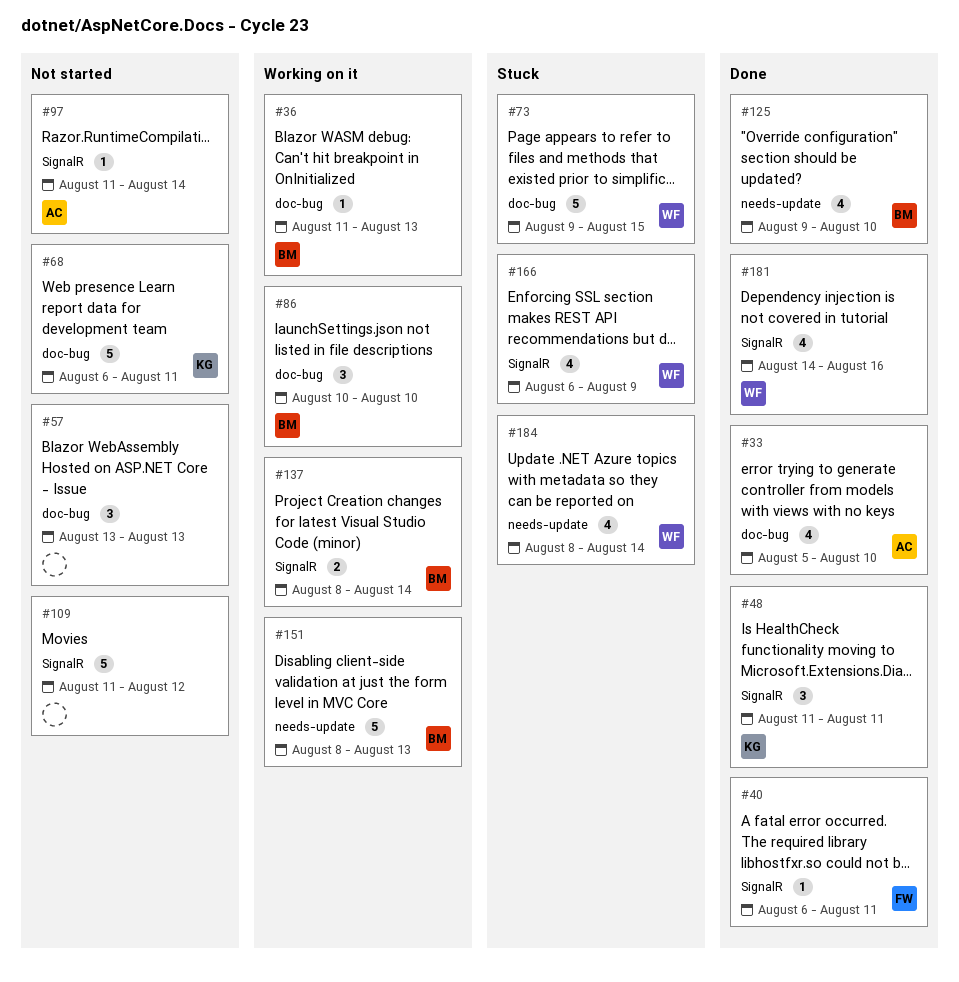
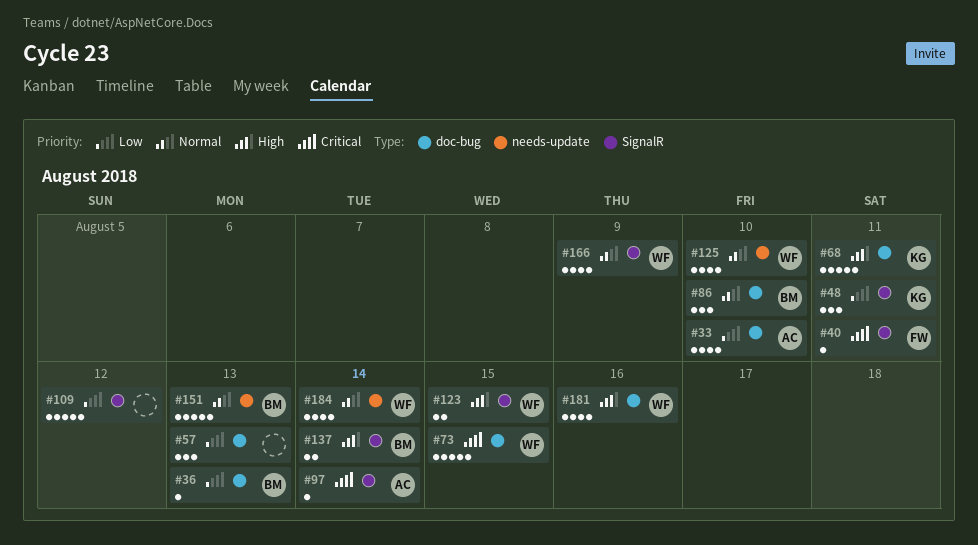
#123: none -> present
#125, owner: BM -> WF
#181, label: SignalR -> doc-bug

